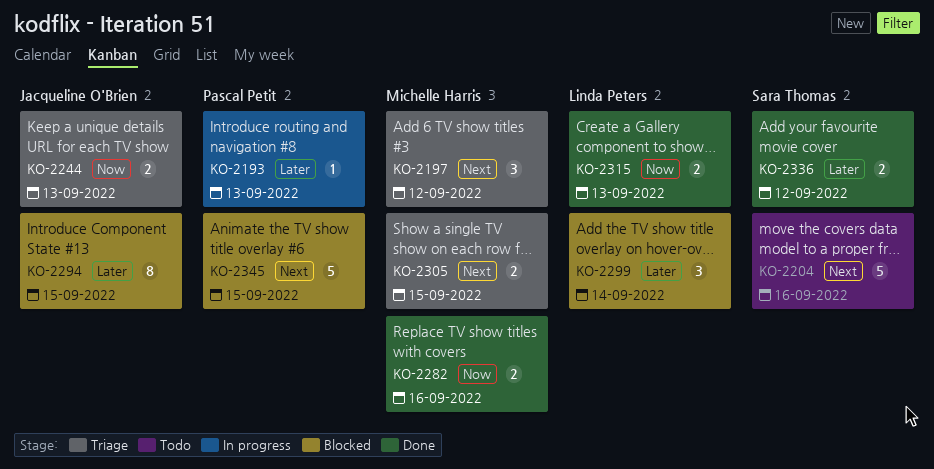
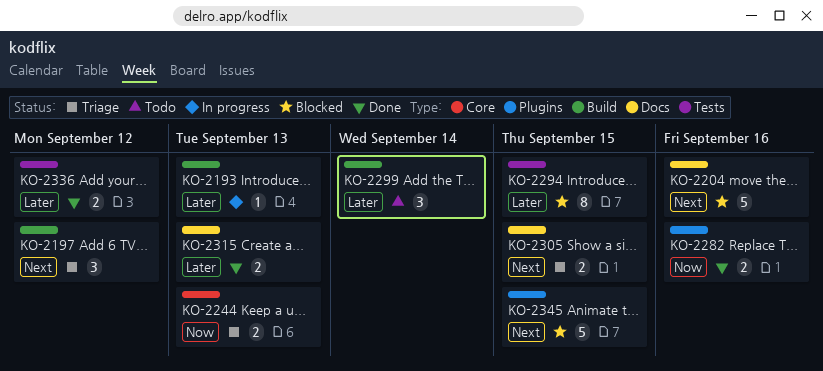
KO-2204, status: Todo -> Blocked
KO-2299, status: Blocked -> Todo
KO-2315, priority: Now -> Later

